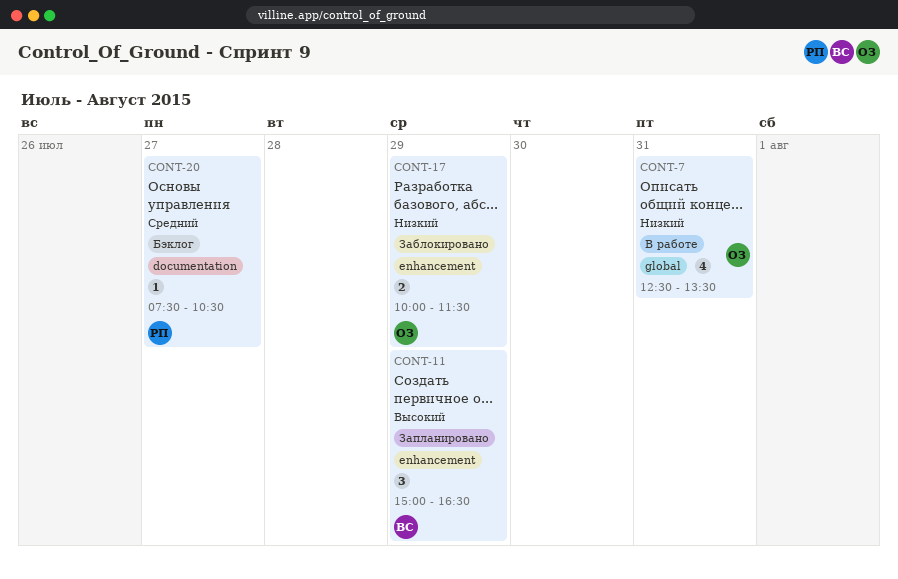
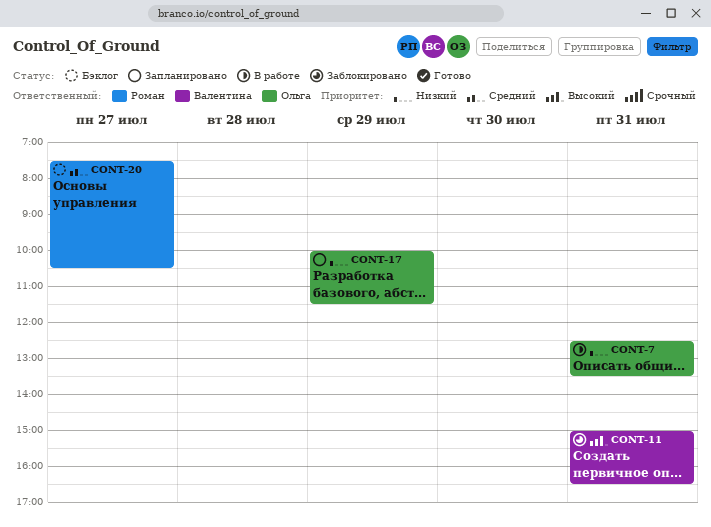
CONT-11, status: Запланировано -> Заблокировано
CONT-11, day: Jul 29 -> Jul 31
CONT-17, status: Заблокировано -> Запланировано

